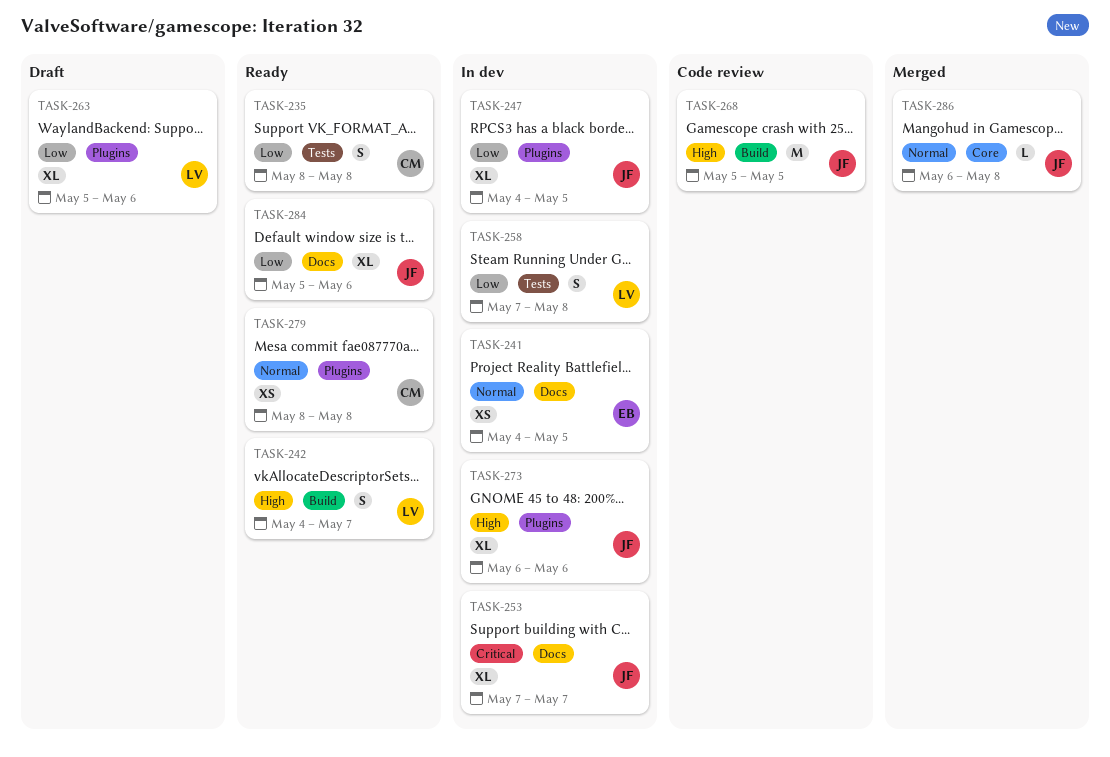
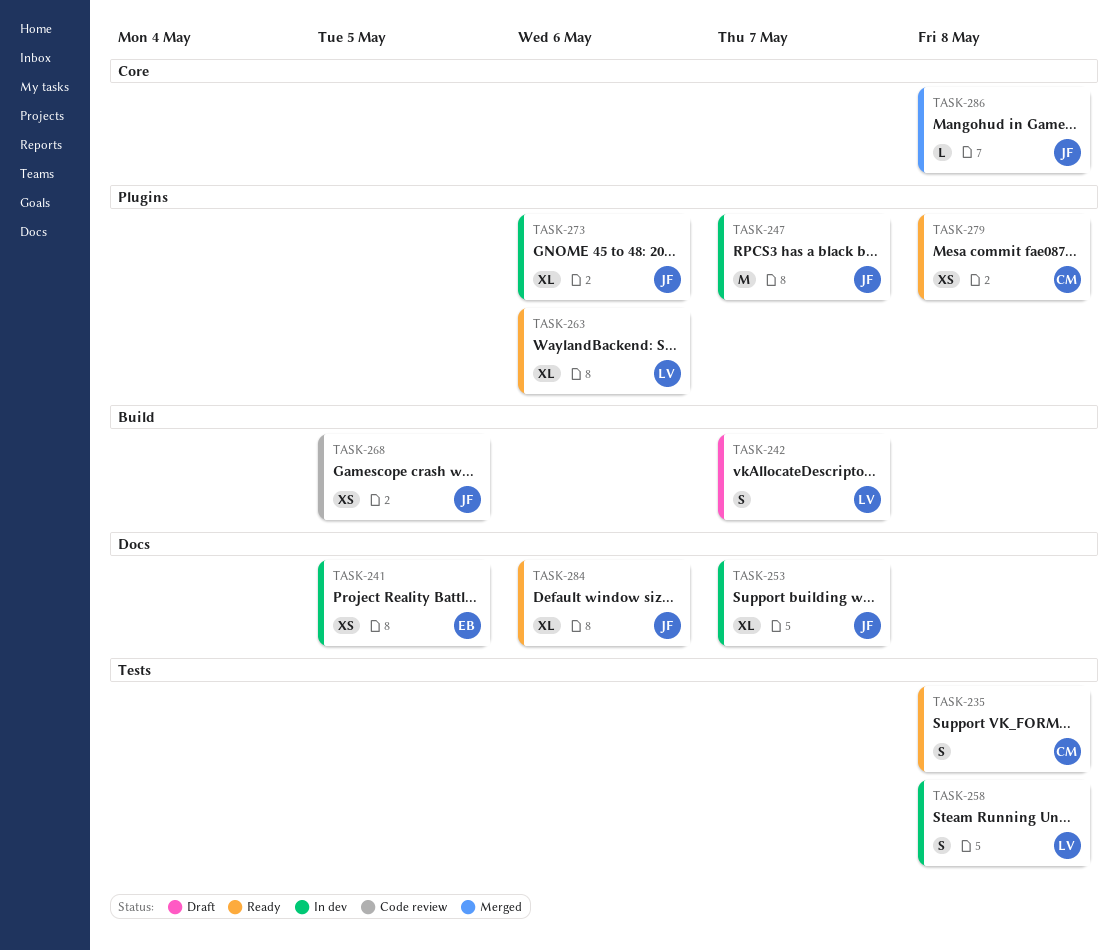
TASK-242, status: Ready -> Draft
TASK-247, estimate: XL -> M
TASK-247, due: May 5 -> May 7
TASK-263, status: Draft -> Ready
TASK-268, estimate: M -> XS

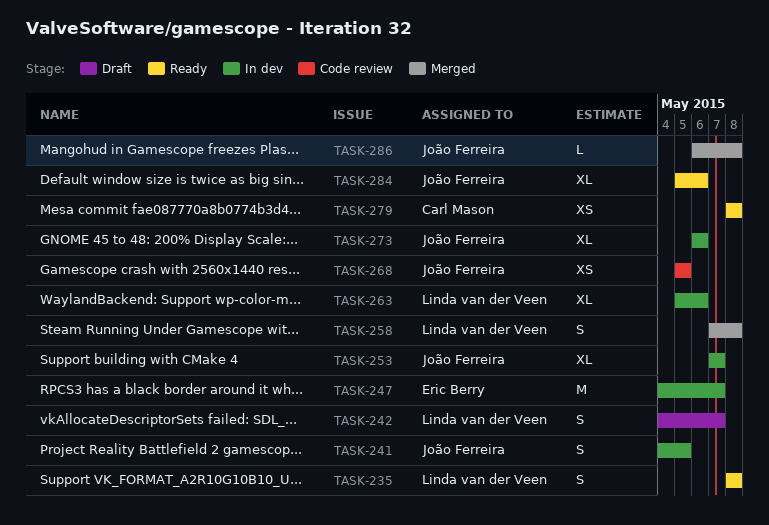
TASK-235, owner: Carl Mason -> Linda van der Veen
TASK-241, owner: Eric Berry -> João Ferreira
TASK-241, estimate: XS -> S
TASK-247, owner: João Ferreira -> Eric Berry
TASK-258, status: In dev -> Merged
TASK-263, status: Ready -> In dev

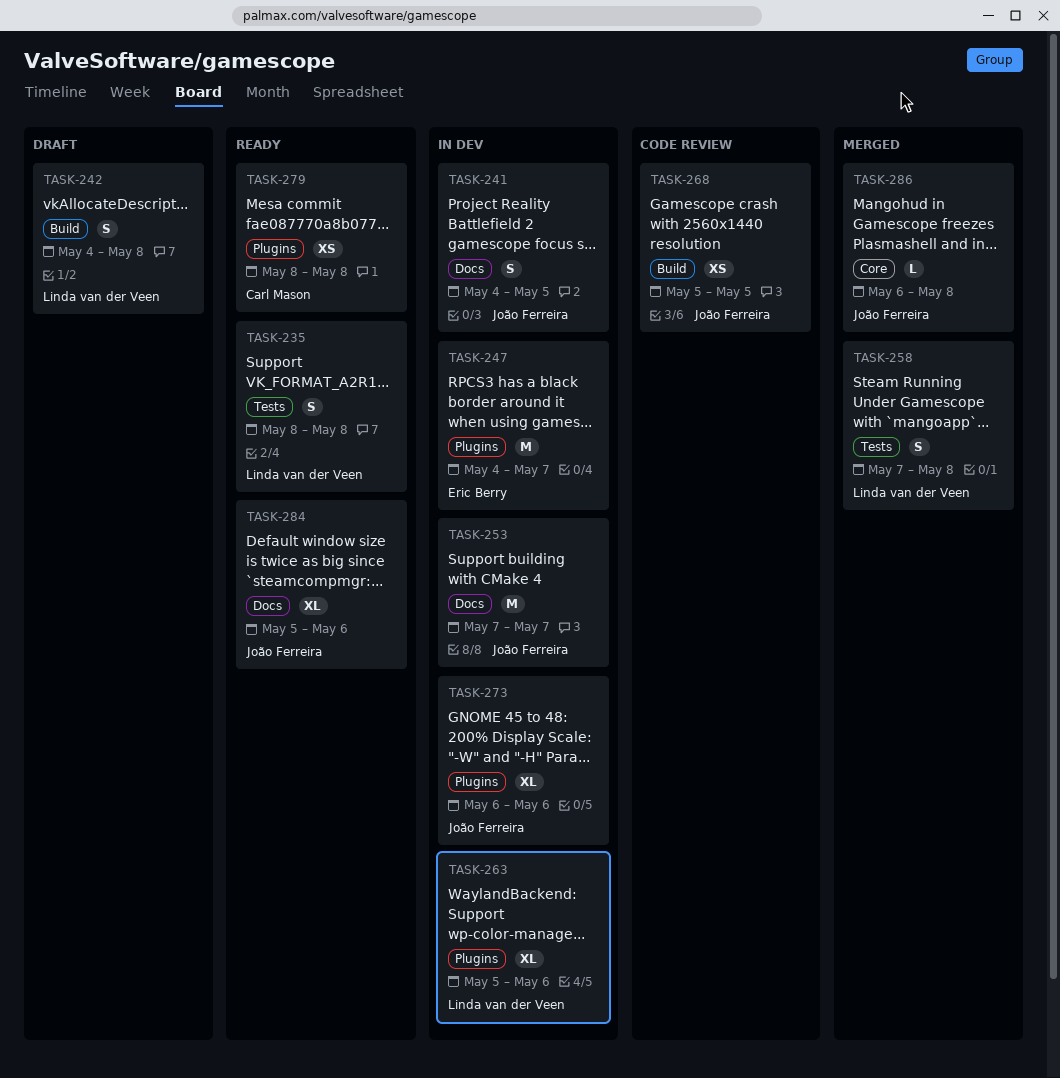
TASK-242, due: May 7 -> May 8
TASK-253, estimate: XL -> M

